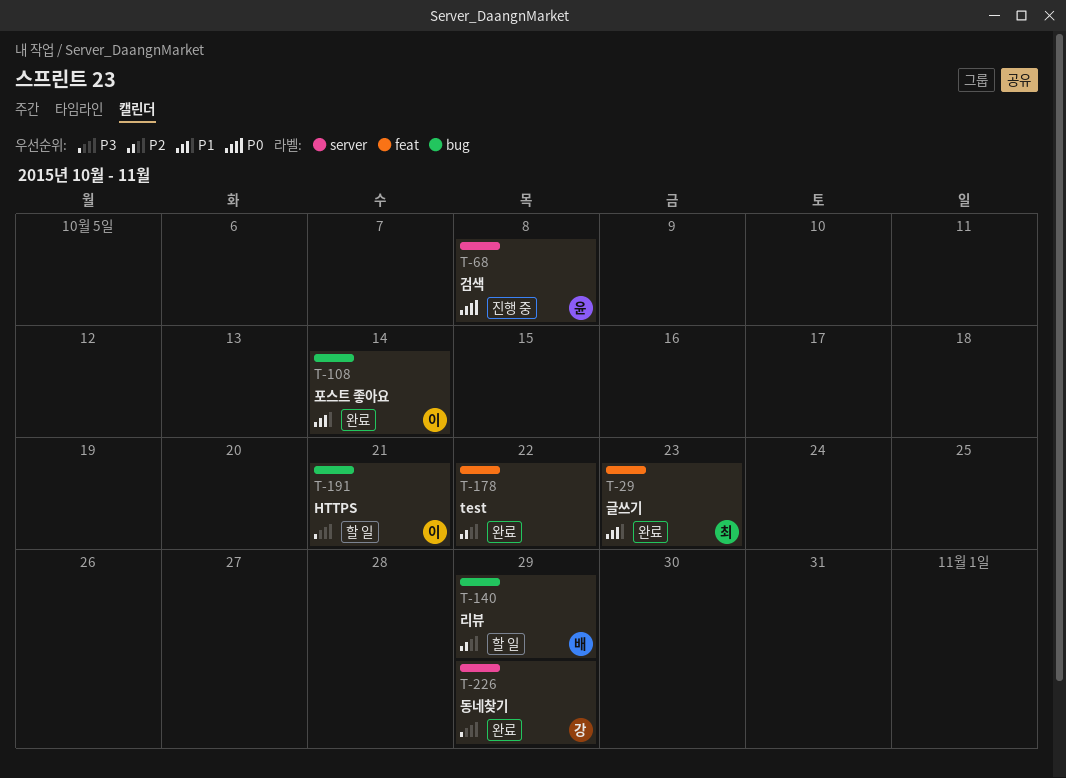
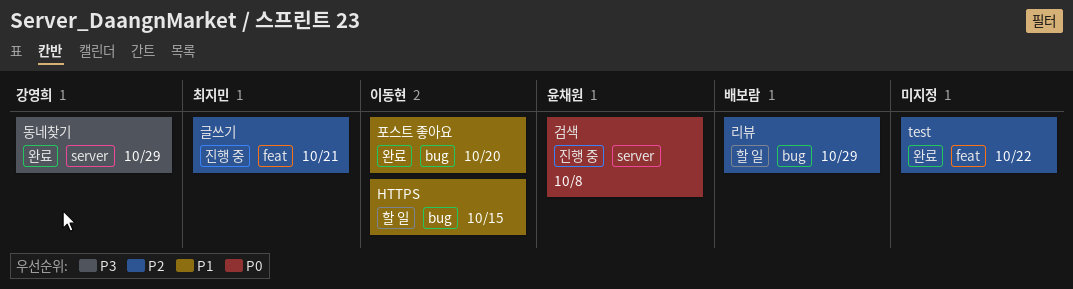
HTTPS, priority: P3 -> P1
HTTPS, due: Oct 21 -> Oct 15
글쓰기, status: 완료 -> 진행 중
글쓰기, priority: P1 -> P2
글쓰기, due: Oct 23 -> Oct 21
포스트 좋아요, due: Oct 14 -> Oct 20

